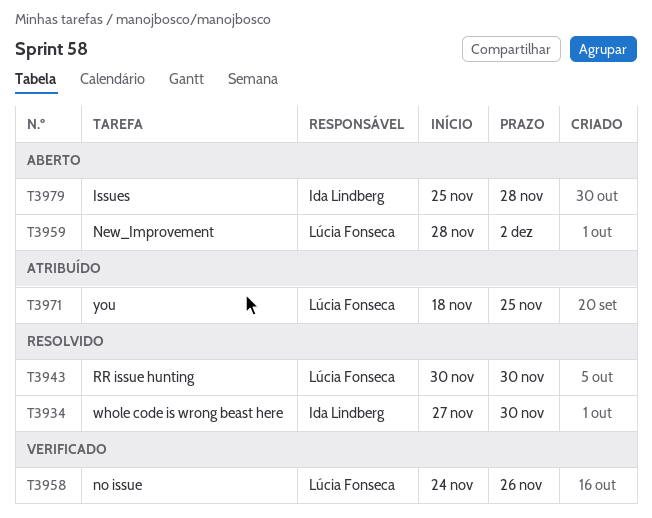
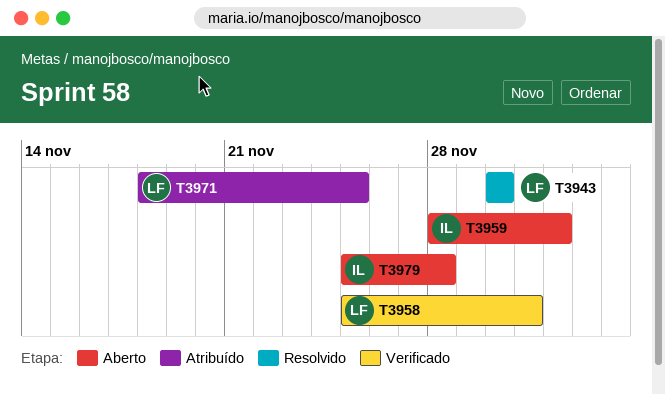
T3934: present -> none
T3958, start: Nov 24 -> Nov 25
T3958, due: Nov 26 -> Dec 1
T3959, owner: Lúcia Fonseca -> Ida Lindberg

